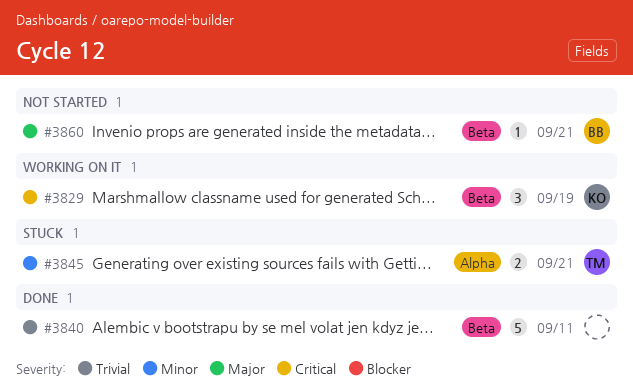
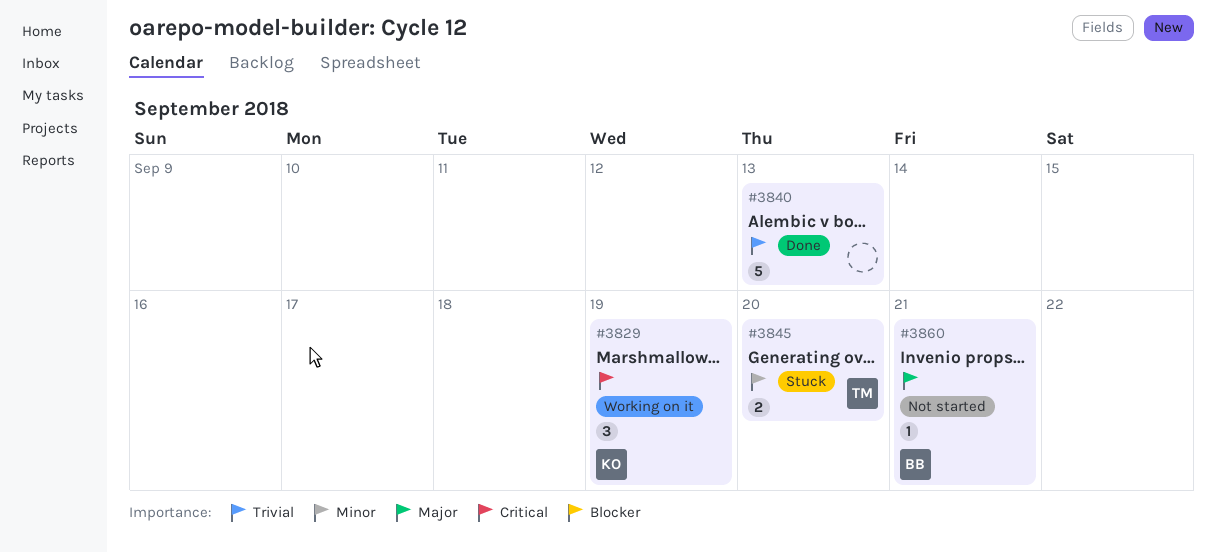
#3840, due: Sep 11 -> Sep 13
#3845, due: Sep 21 -> Sep 20

